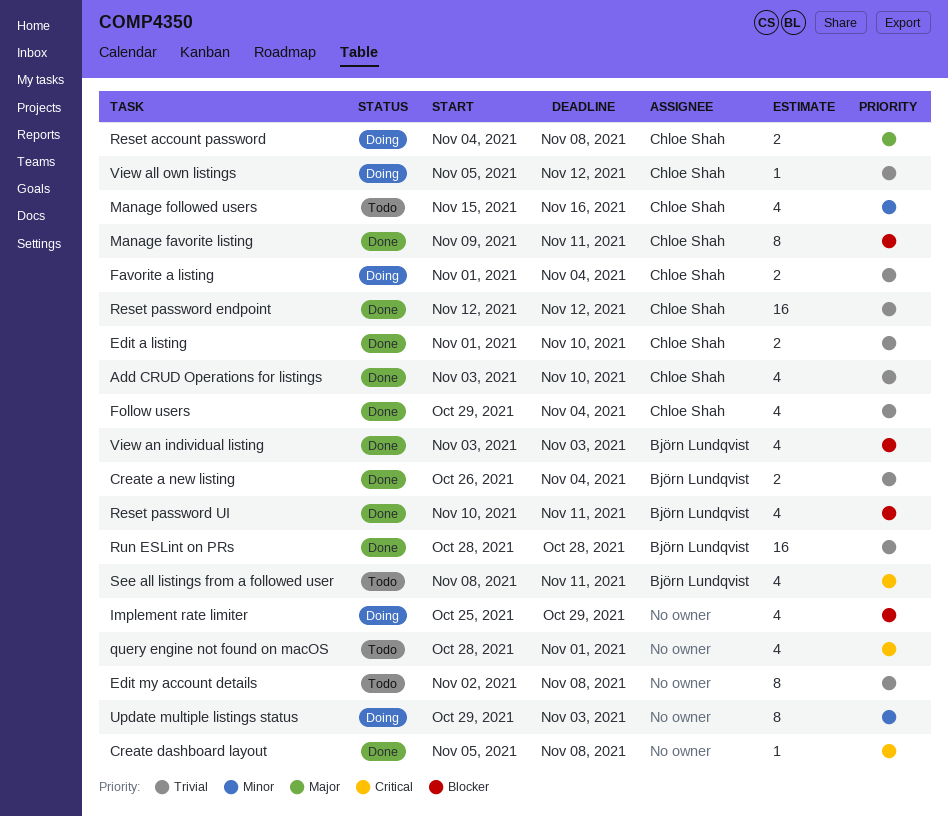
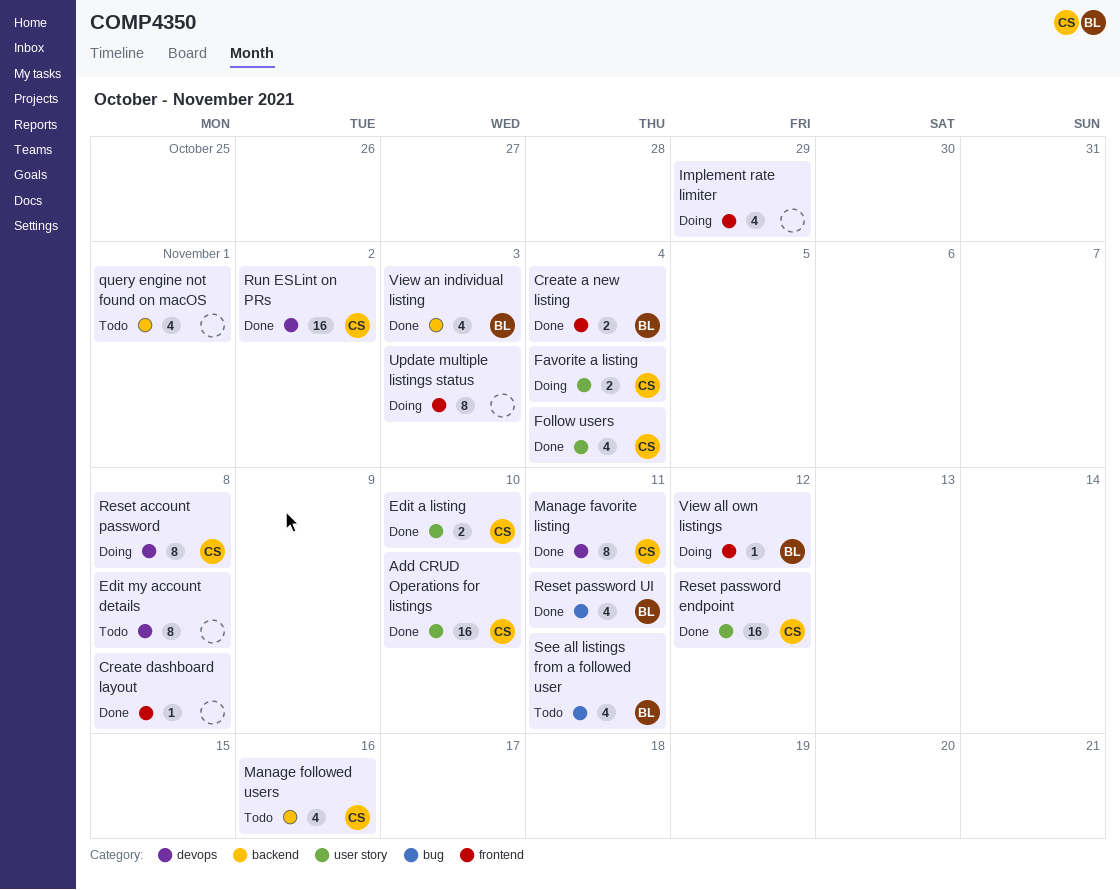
Add CRUD Operations for listings, estimate: 4 -> 16
Reset account password, estimate: 2 -> 8
Run ESLint on PRs, owner: Björn Lundqvist -> Chloe Shah
Run ESLint on PRs, due: Oct 28 -> Nov 2
View all own listings, owner: Chloe Shah -> Björn Lundqvist

